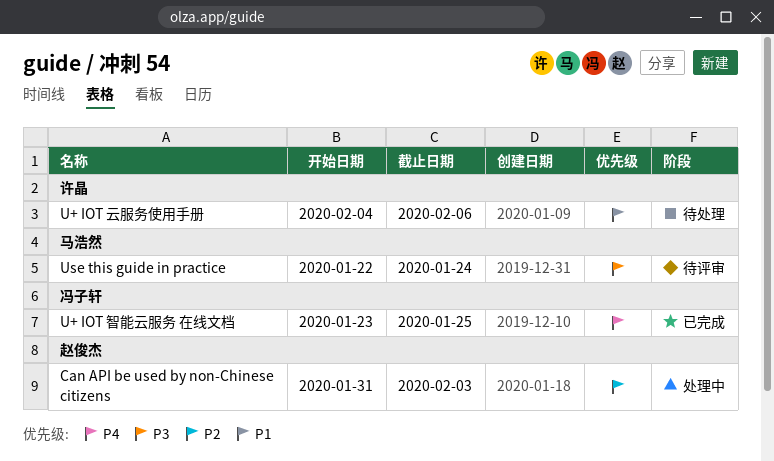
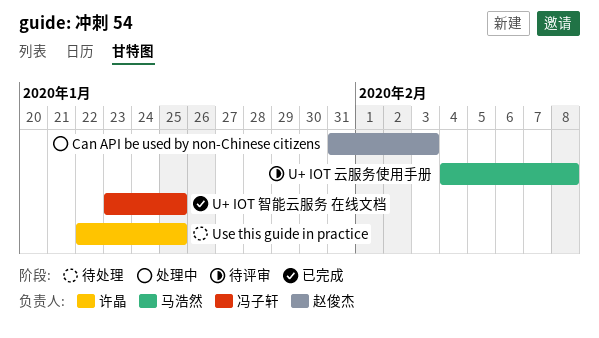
U+ IOT 云服务使用手册, status: 待处理 -> 待评审
U+ IOT 云服务使用手册, owner: 许晶 -> 马浩然
U+ IOT 云服务使用手册, due: Feb 6 -> Feb 8
Use this guide in practice, status: 待评审 -> 待处理
Use this guide in practice, owner: 马浩然 -> 许晶
Use this guide in practice, due: Jan 24 -> Jan 25

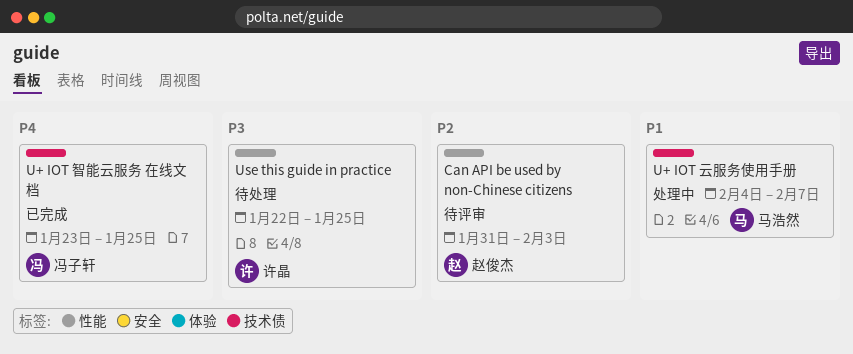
Can API be used by non-Chinese citizens, status: 处理中 -> 待评审
U+ IOT 云服务使用手册, status: 待评审 -> 处理中
U+ IOT 云服务使用手册, due: Feb 8 -> Feb 7

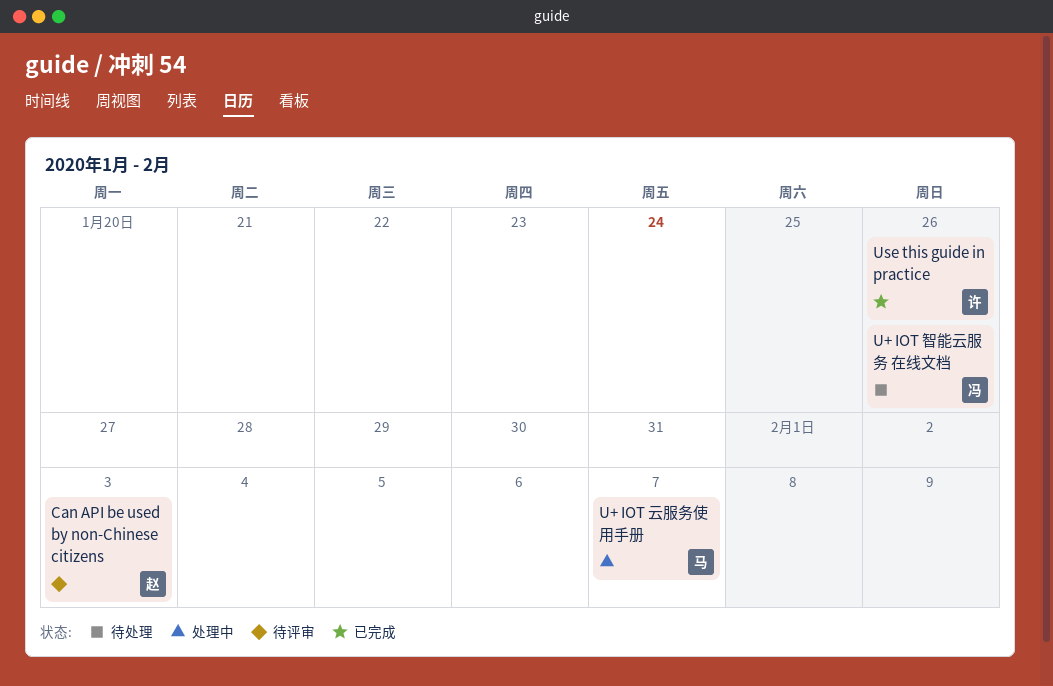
U+ IOT 智能云服务 在线文档, status: 已完成 -> 待处理
U+ IOT 智能云服务 在线文档, due: Jan 25 -> Jan 26
Use this guide in practice, status: 待处理 -> 已完成
Use this guide in practice, due: Jan 25 -> Jan 26

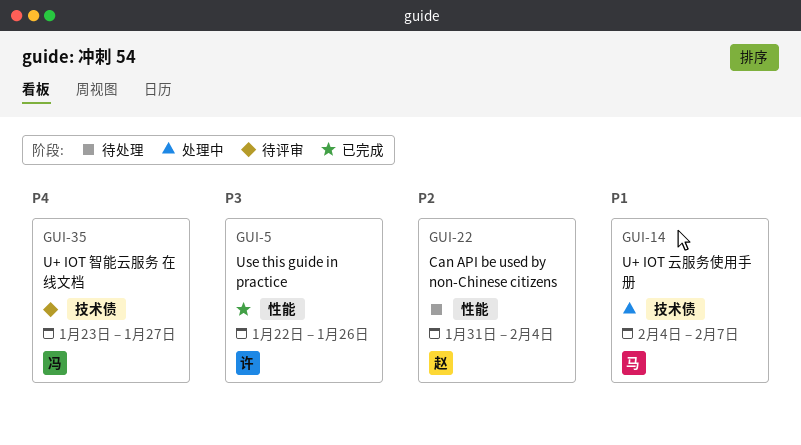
Can API be used by non-Chinese citizens, status: 待评审 -> 待处理
Can API be used by non-Chinese citizens, due: Feb 3 -> Feb 4
U+ IOT 智能云服务 在线文档, status: 待处理 -> 待评审
U+ IOT 智能云服务 在线文档, due: Jan 26 -> Jan 27

